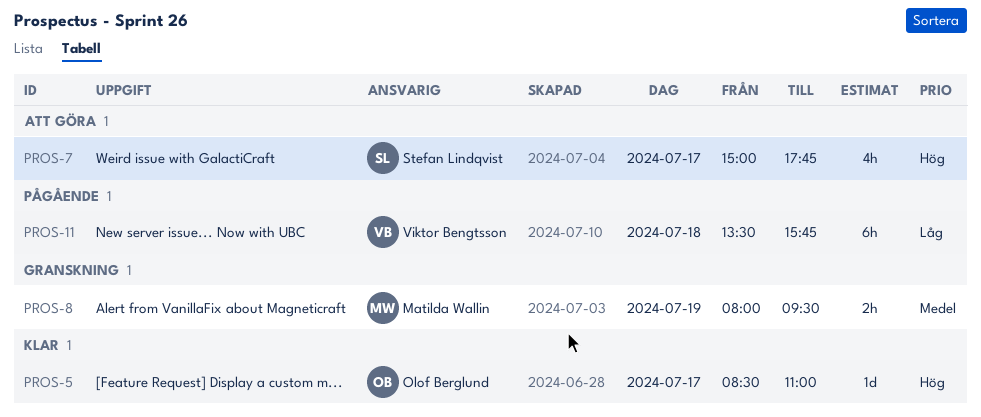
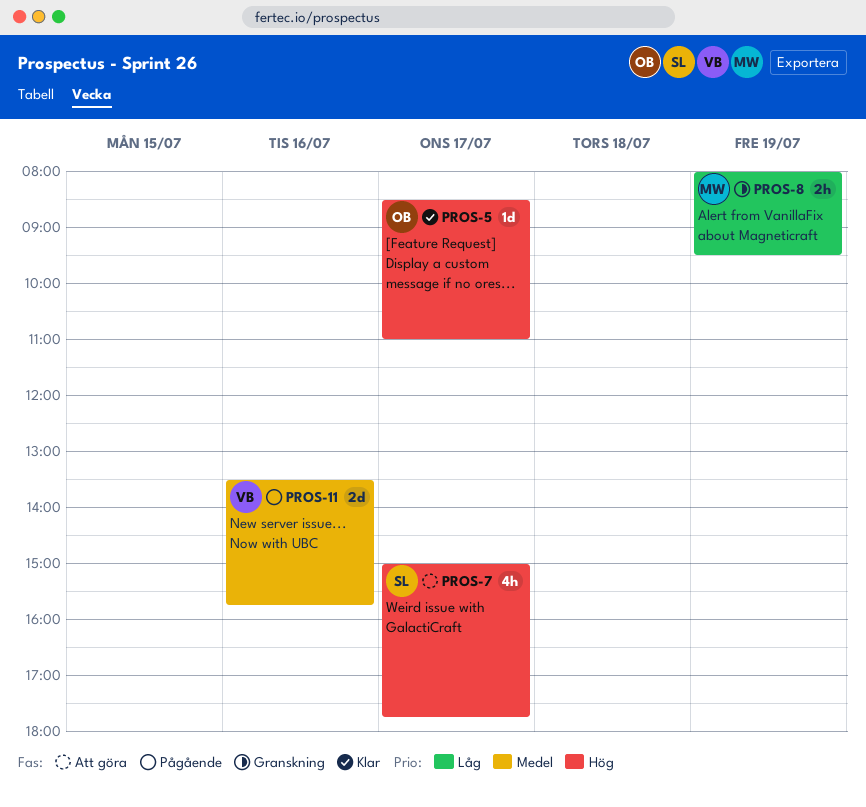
PROS-8, priority: Medel -> Låg
PROS-11, priority: Låg -> Medel
PROS-11, estimate: 6h -> 2d
PROS-11, day: Jul 18 -> Jul 16

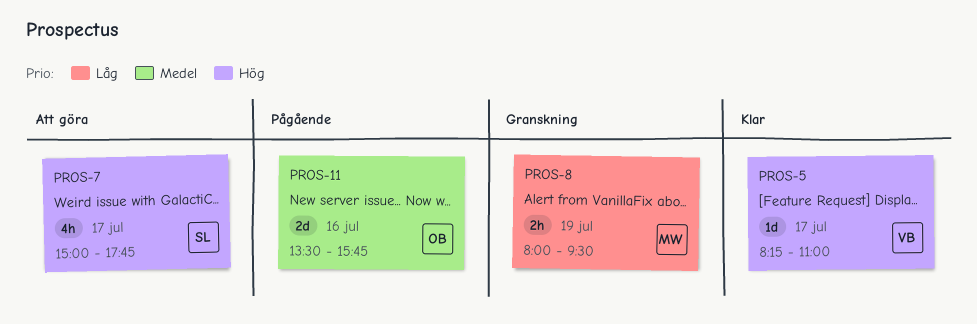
PROS-5, owner: OB -> VB
PROS-5, begins: 08:30 -> 08:15
PROS-11, owner: VB -> OB

